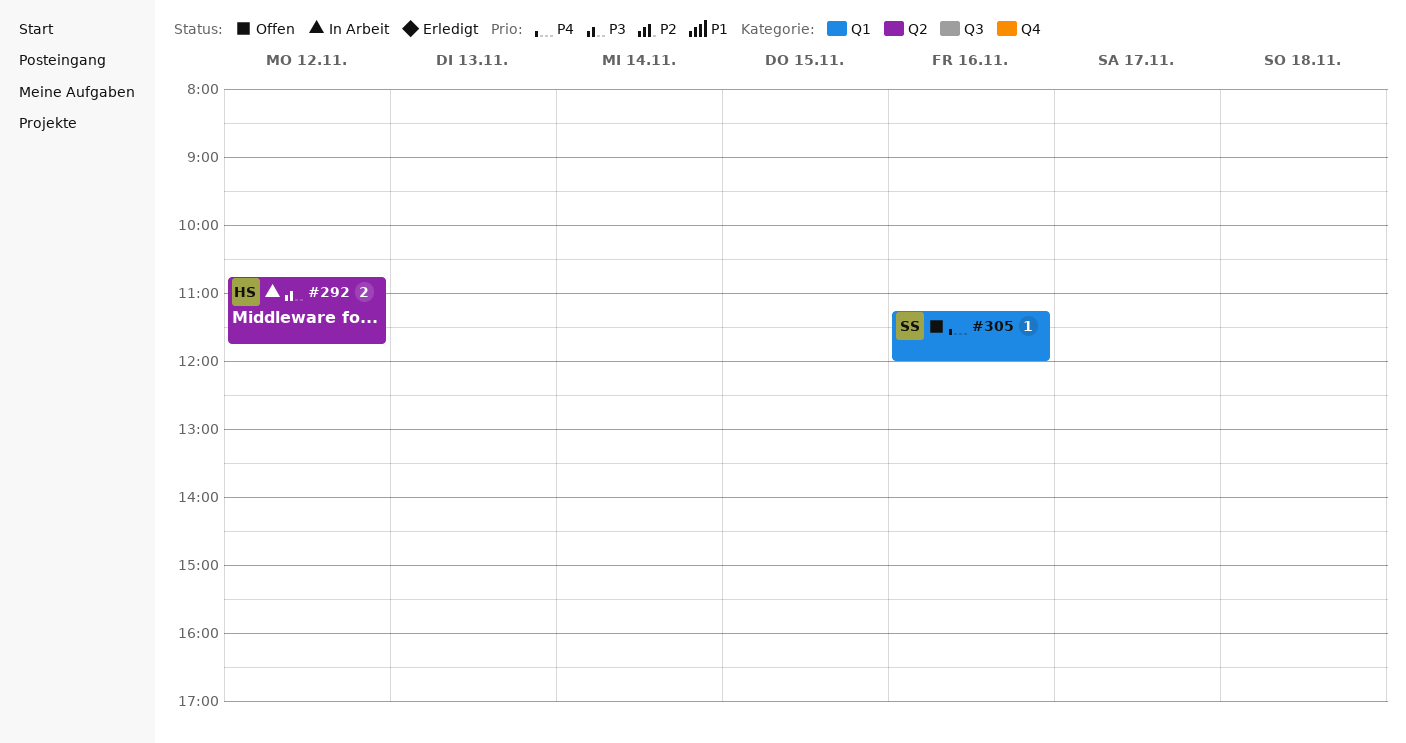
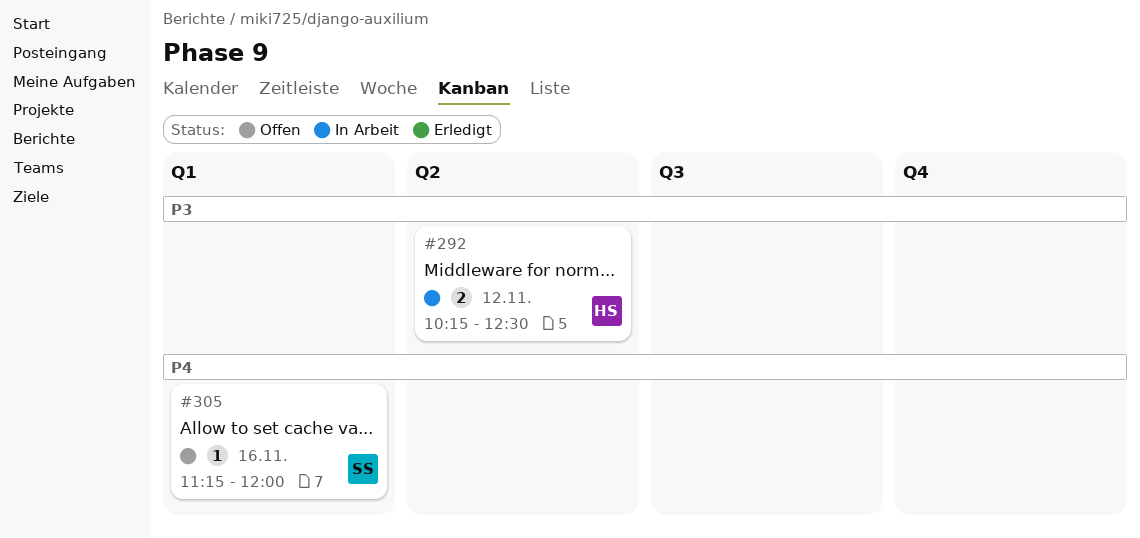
#292, begins: 10:45 -> 10:15
#292, ends: 11:45 -> 12:30

